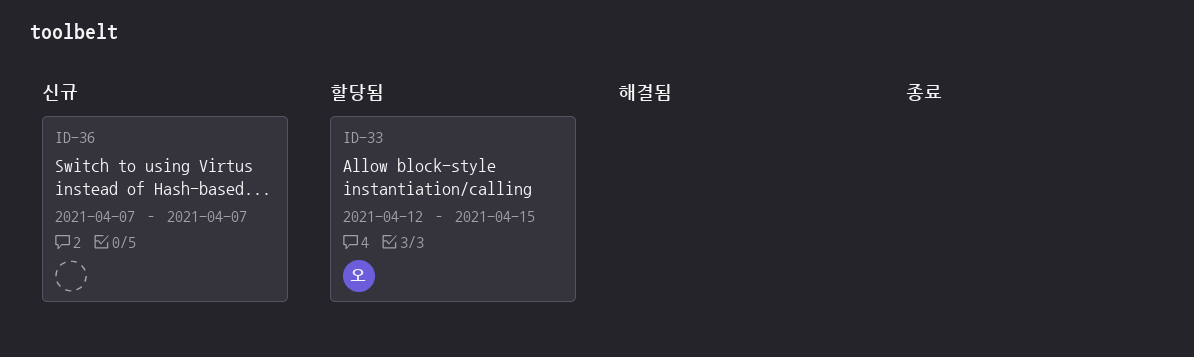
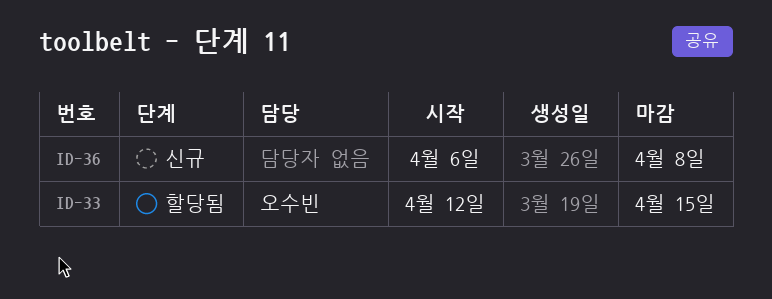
ID-36, start: Apr 7 -> Apr 6
ID-36, due: Apr 7 -> Apr 8

